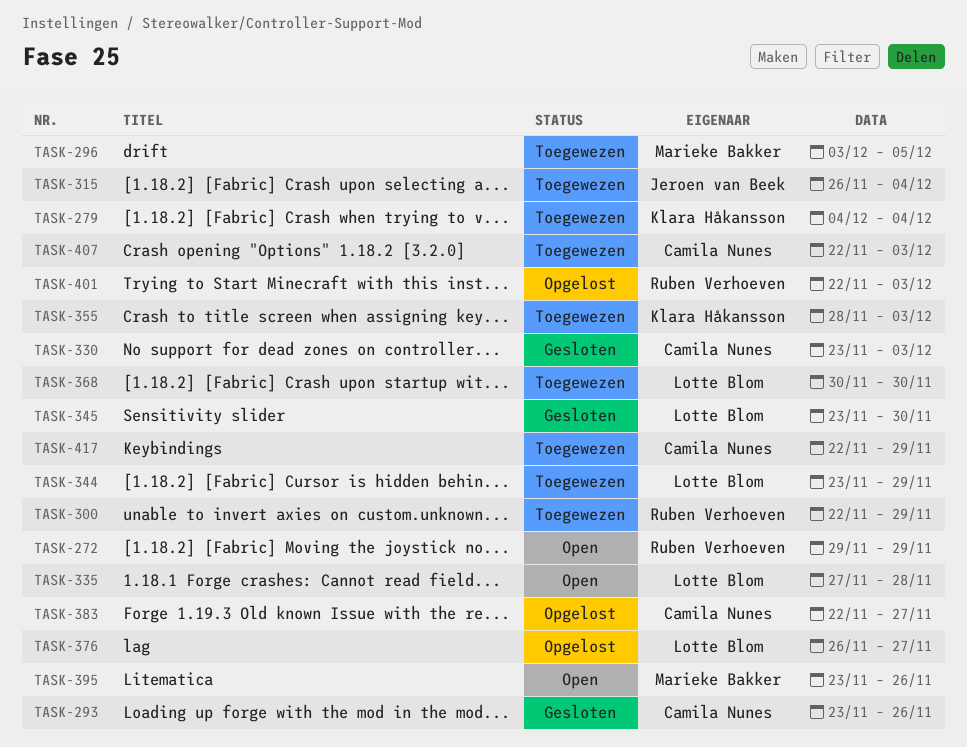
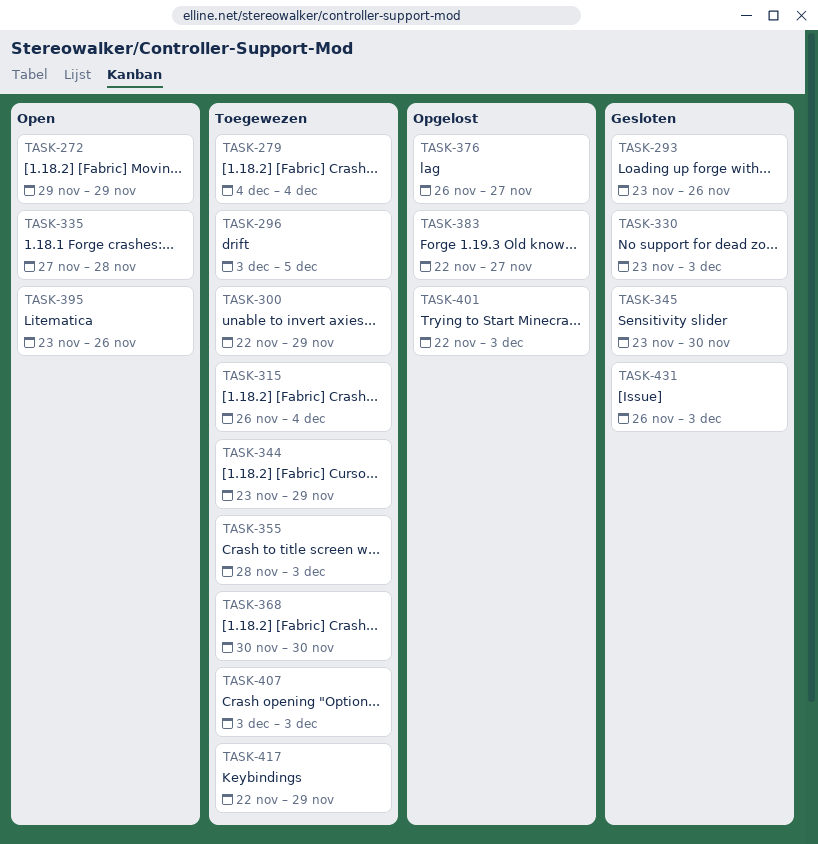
TASK-407, start: Nov 22 -> Dec 3
TASK-431: none -> present

